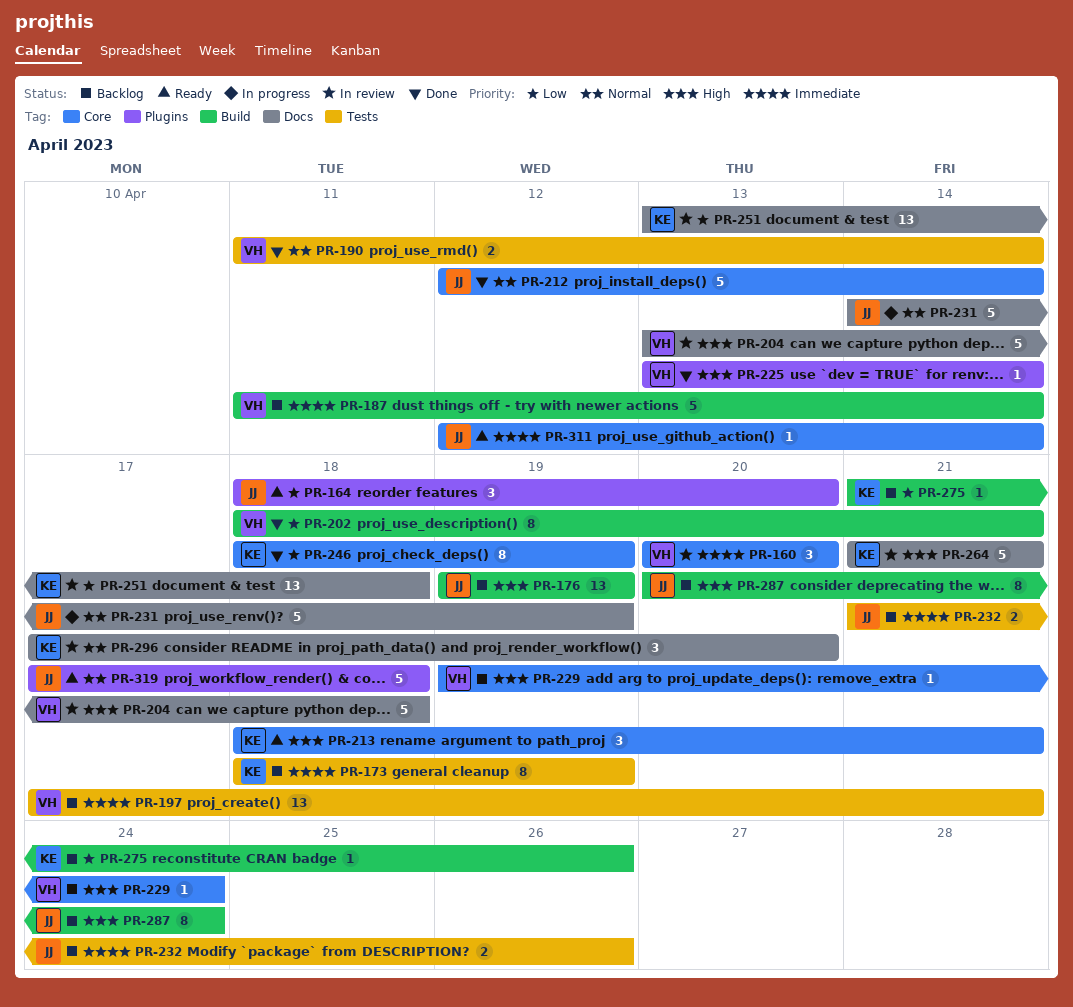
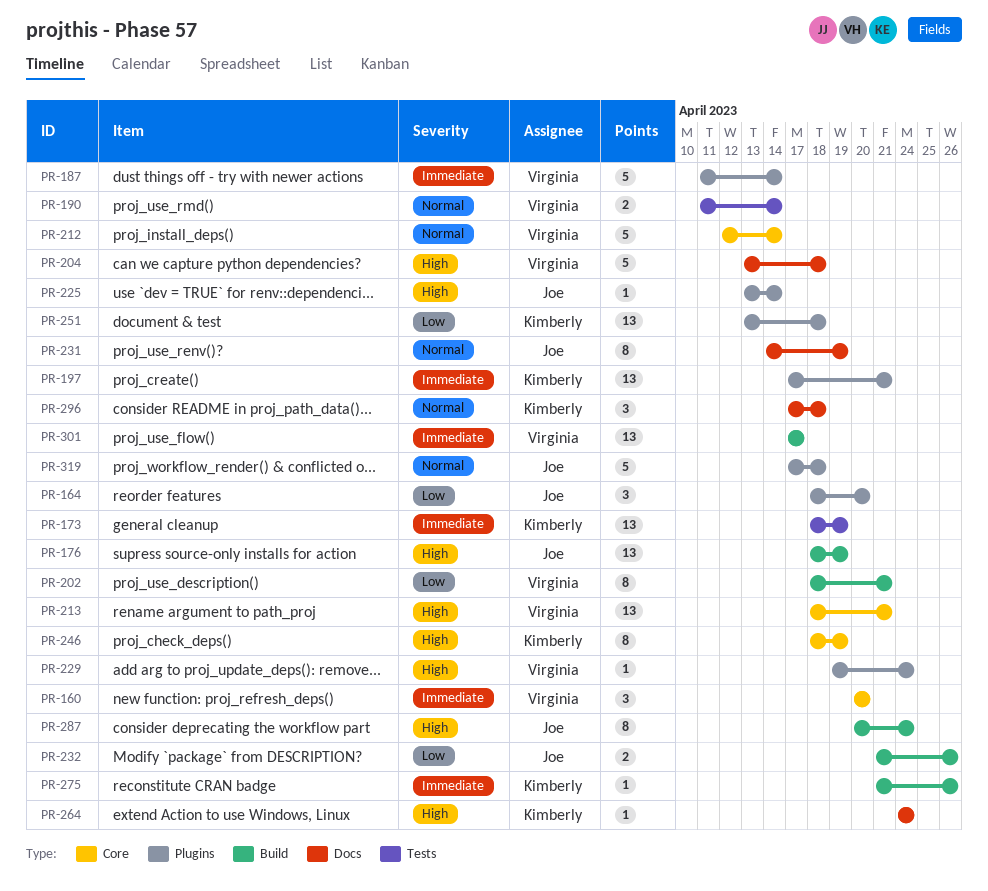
PR-173, estimate: 8 -> 13
PR-176, start: Apr 19 -> Apr 18
PR-187, label: Build -> Plugins
PR-197, owner: Virginia -> Kimberly
PR-197, label: Tests -> Plugins
PR-212, owner: Joe -> Virginia
PR-213, owner: Kimberly -> Virginia
PR-213, estimate: 3 -> 13
PR-225, owner: Virginia -> Joe
PR-229, label: Core -> Plugins
PR-231, estimate: 5 -> 8
PR-232, priority: Immediate -> Low
PR-232, label: Tests -> Build
PR-246, priority: Low -> High
PR-251, label: Docs -> Plugins
PR-264, estimate: 5 -> 1
PR-264, start: Apr 21 -> Apr 24
PR-264, due: Apr 21 -> Apr 24
PR-275, priority: Low -> Immediate
PR-296, due: Apr 20 -> Apr 18
PR-301: none -> present
PR-311: present -> none

